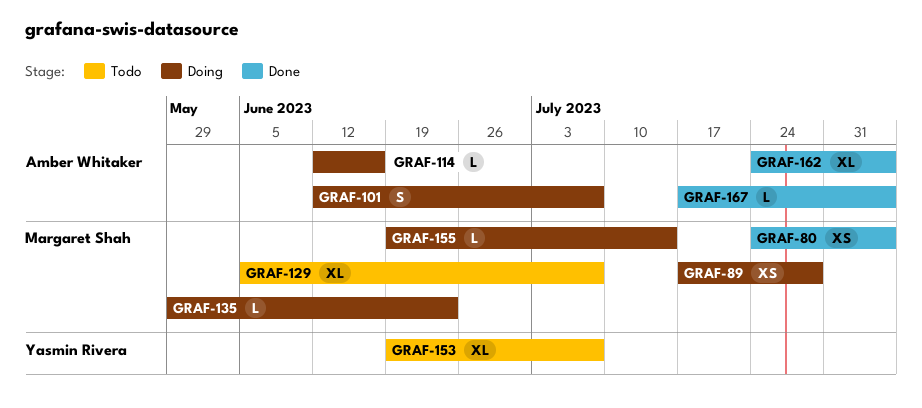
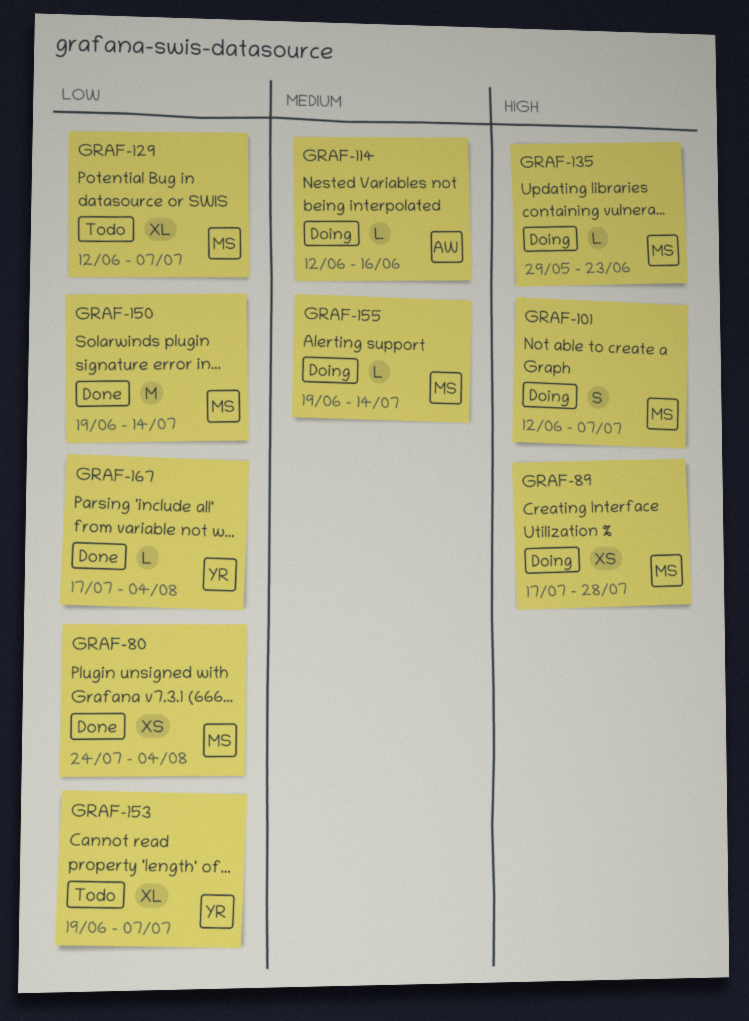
GRAF-101, owner: Amber Whitaker -> Margaret Shah
GRAF-129, start: Jun 5 -> Jun 12
GRAF-150: none -> present
GRAF-162: present -> none
GRAF-167, owner: Amber Whitaker -> Yasmin Rivera

